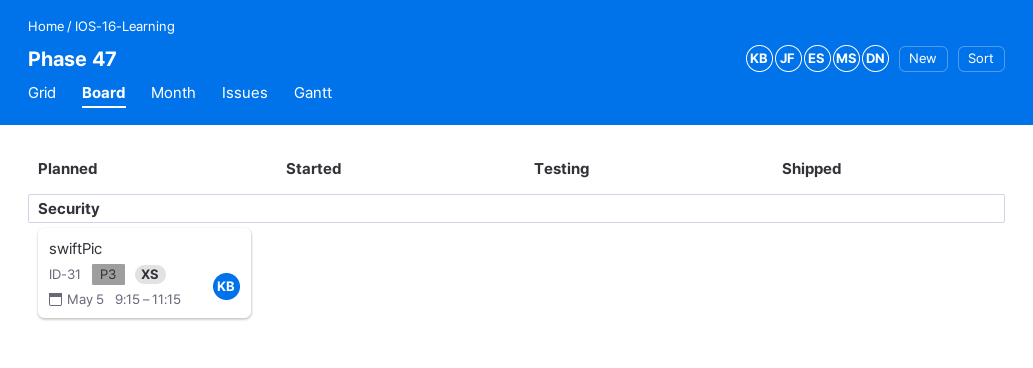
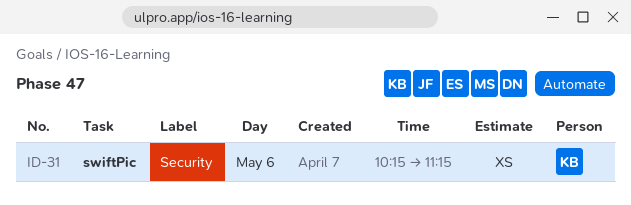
ID-31, day: May 5 -> May 6
ID-31, begins: 09:15 -> 10:15

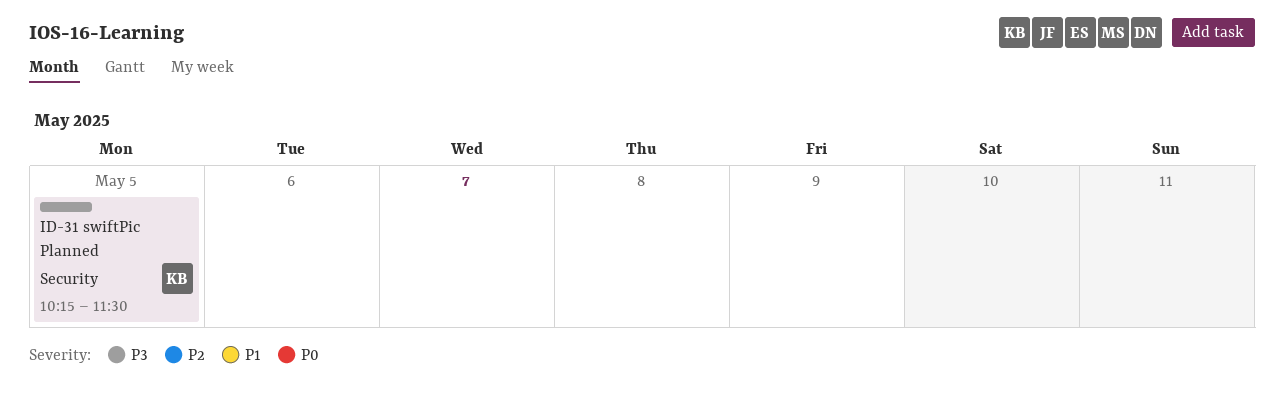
ID-31, day: May 6 -> May 5
ID-31, ends: 11:15 -> 11:30

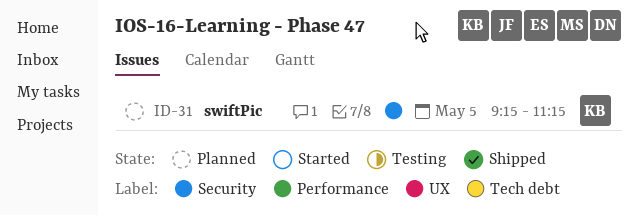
ID-31, begins: 10:15 -> 09:15
ID-31, ends: 11:30 -> 11:15

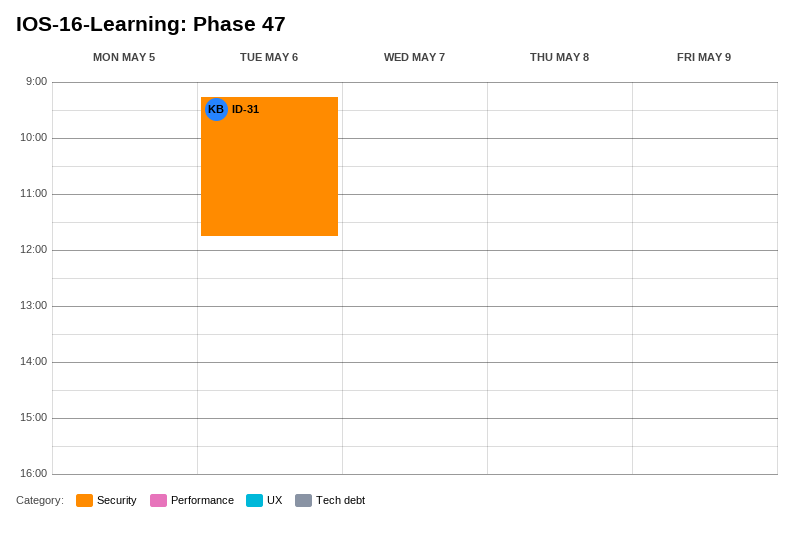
ID-31, day: May 5 -> May 6
ID-31, ends: 11:15 -> 11:45

